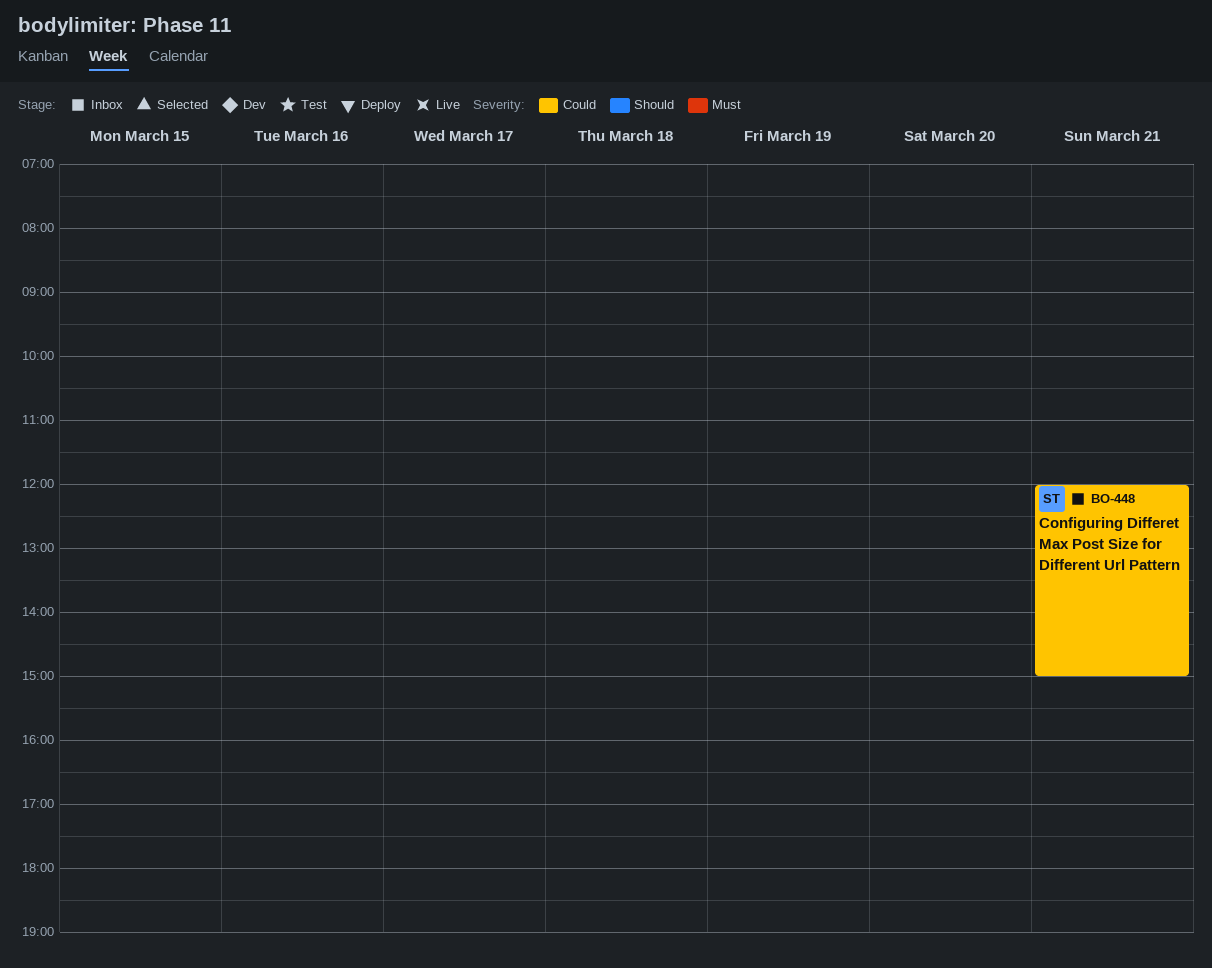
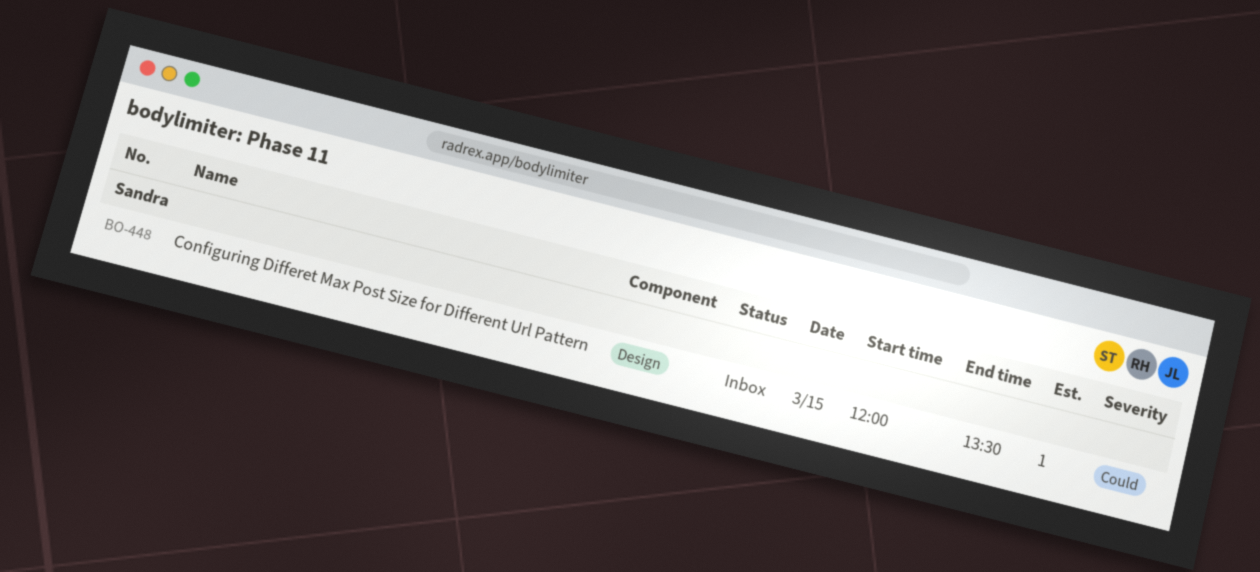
BO-448, day: Mar 21 -> Mar 15
BO-448, ends: 15:00 -> 13:30

